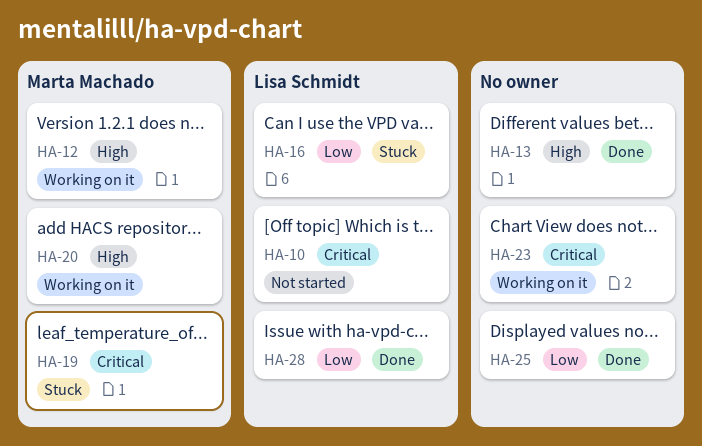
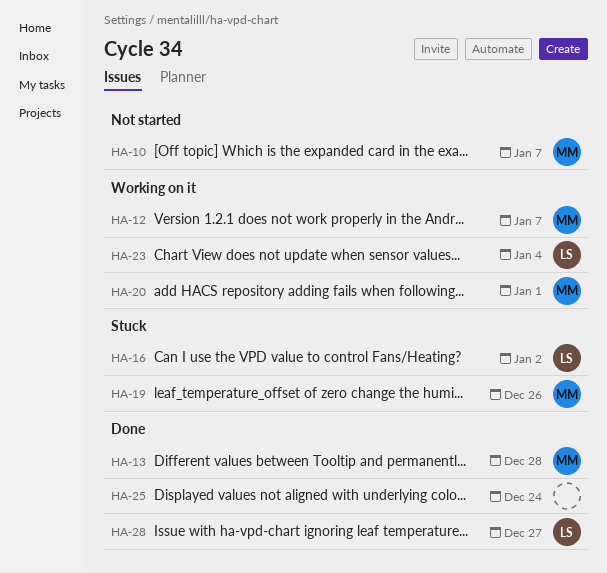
HA-10, owner: Lisa Schmidt -> Marta Machado
HA-13, owner: none -> Marta Machado
HA-23, owner: none -> Lisa Schmidt

